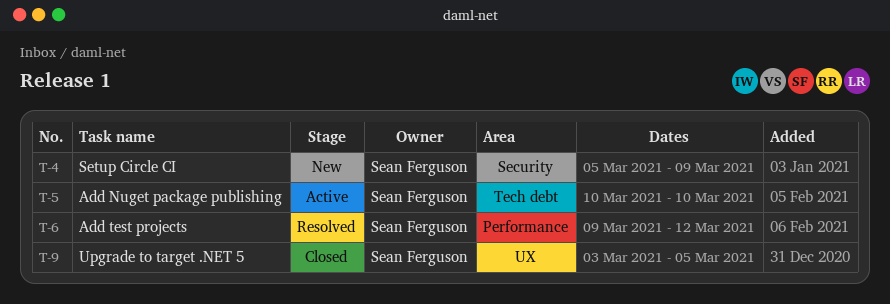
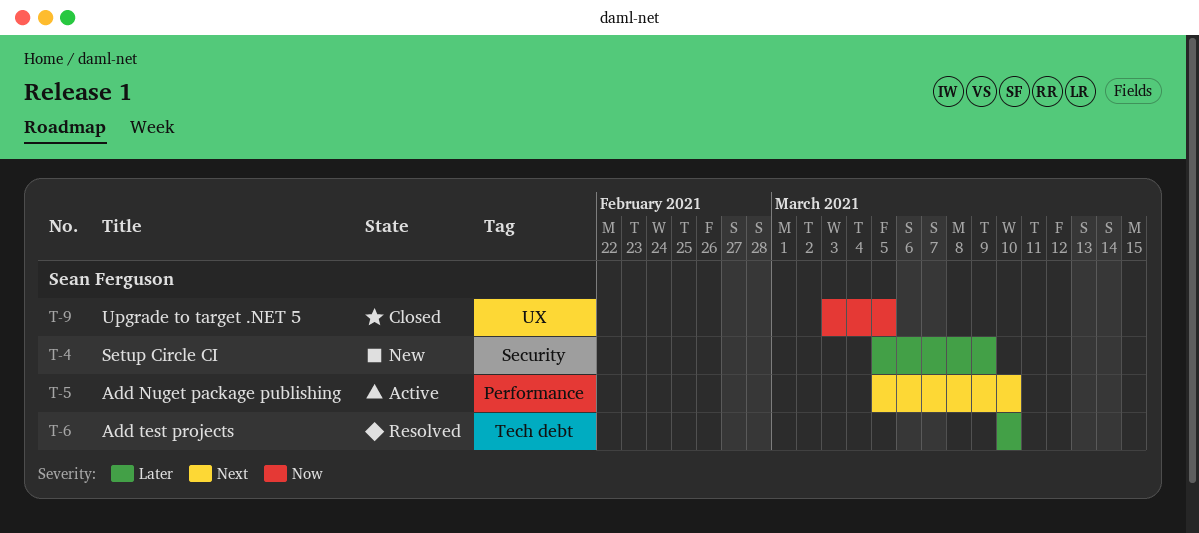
T-5, label: Tech debt -> Performance
T-5, start: Mar 10 -> Mar 5
T-6, label: Performance -> Tech debt
T-6, start: Mar 9 -> Mar 10
T-6, due: Mar 12 -> Mar 10

